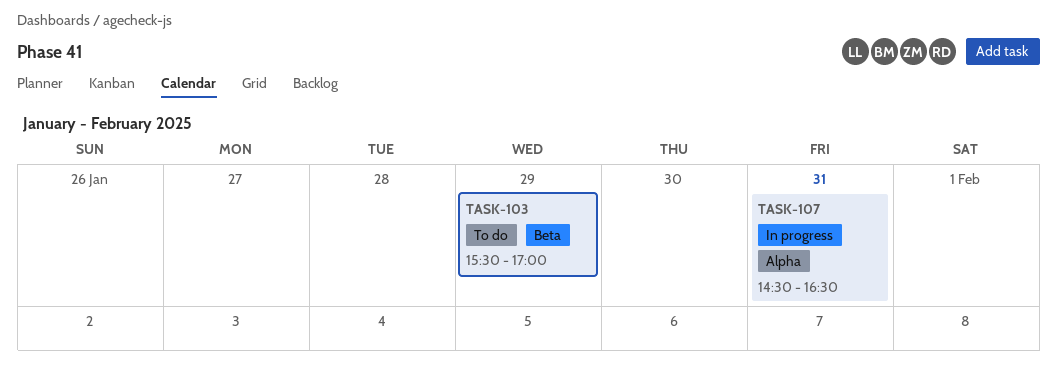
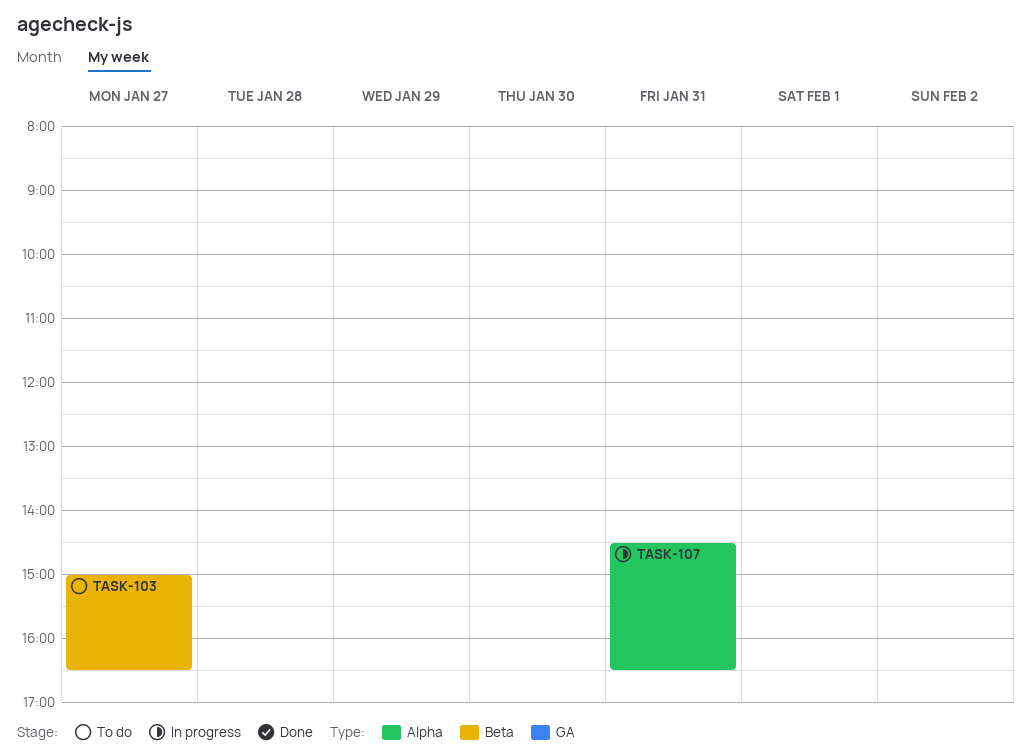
TASK-103, day: Jan 29 -> Jan 27
TASK-103, begins: 15:30 -> 15:00
TASK-103, ends: 17:00 -> 16:30

